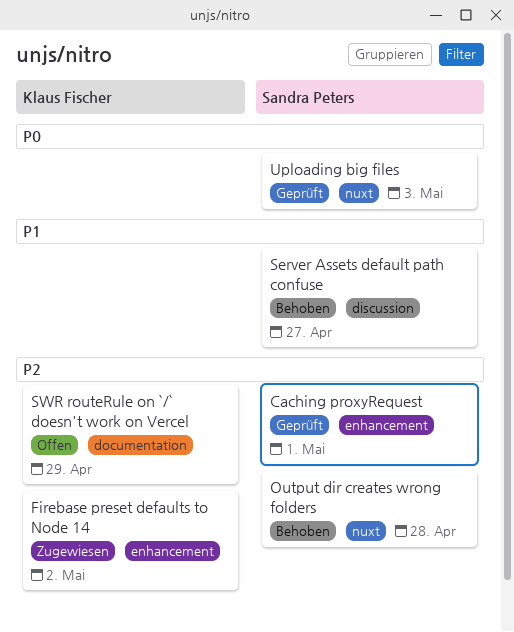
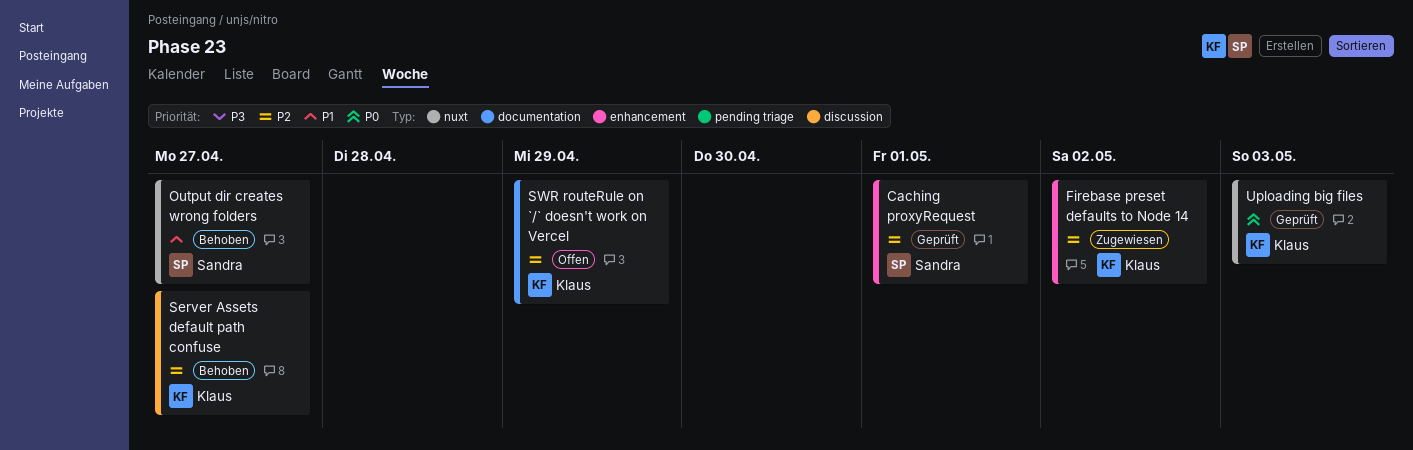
Output dir creates wrong folders, priority: P2 -> P1
Output dir creates wrong folders, due: Apr 28 -> Apr 27
Server Assets default path confuse, owner: Sandra Peters -> Klaus Fischer
Server Assets default path confuse, priority: P1 -> P2
Uploading big files, owner: Sandra Peters -> Klaus Fischer

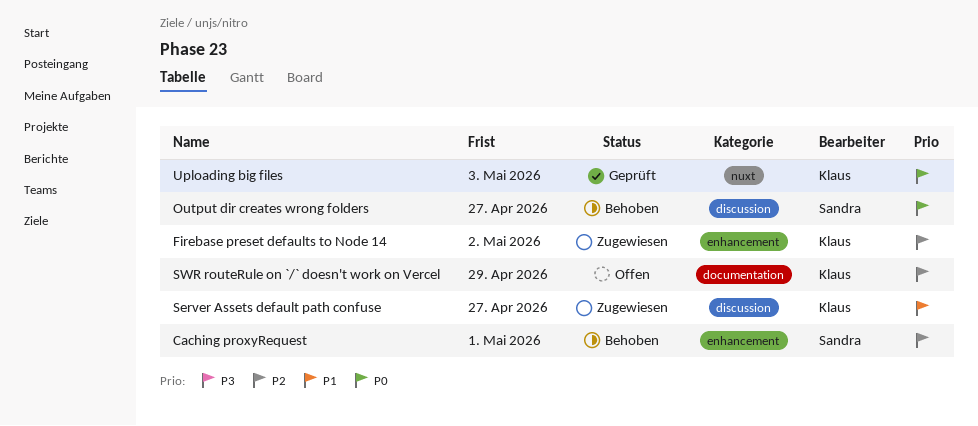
Caching proxyRequest, status: Geprüft -> Behoben
Output dir creates wrong folders, priority: P1 -> P0
Output dir creates wrong folders, label: nuxt -> discussion
Server Assets default path confuse, status: Behoben -> Zugewiesen
Server Assets default path confuse, priority: P2 -> P1

